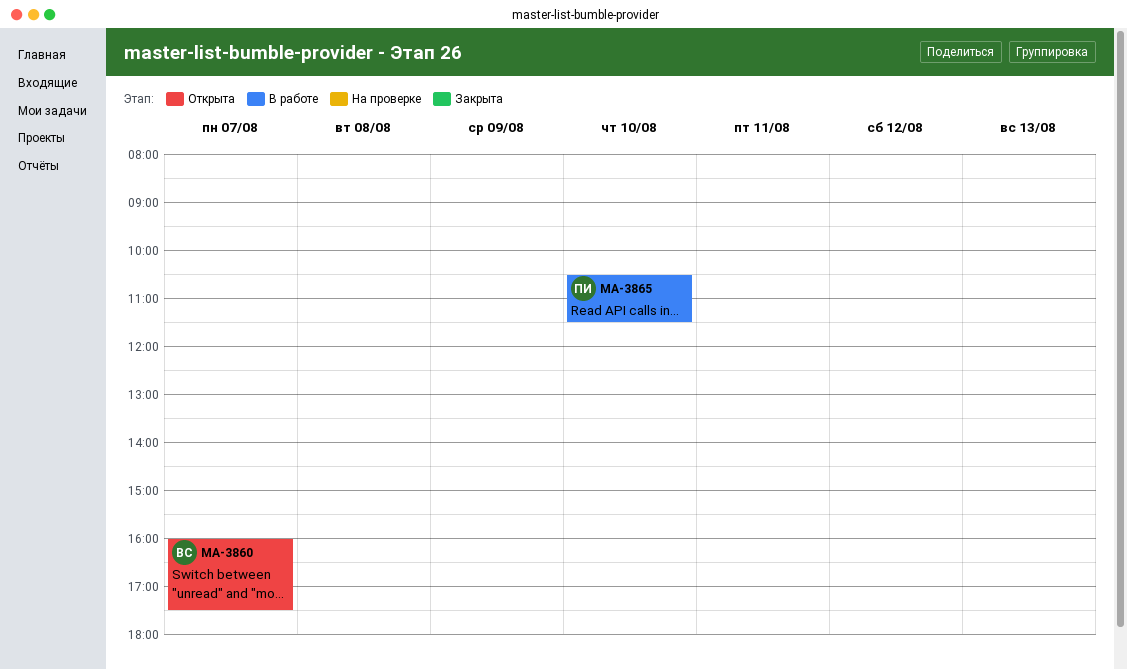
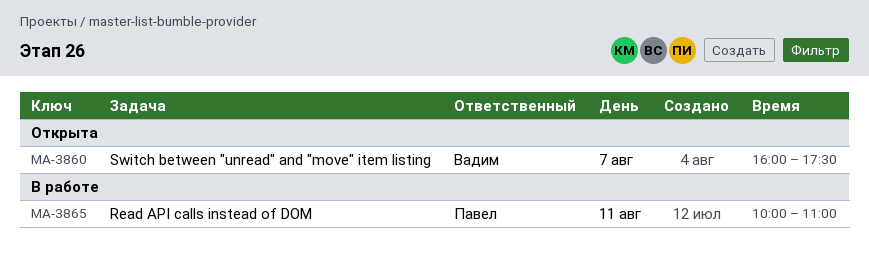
MA-3865, day: Aug 10 -> Aug 11
MA-3865, begins: 10:30 -> 10:00
MA-3865, ends: 11:30 -> 11:00

